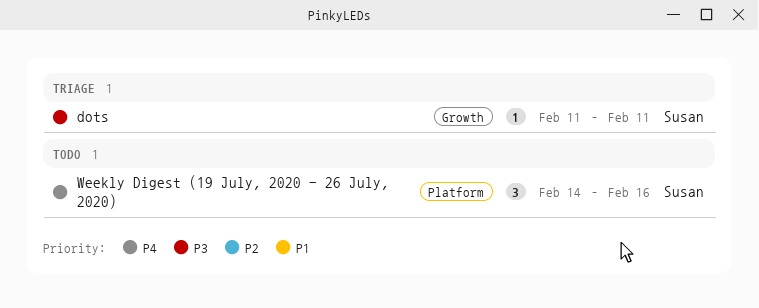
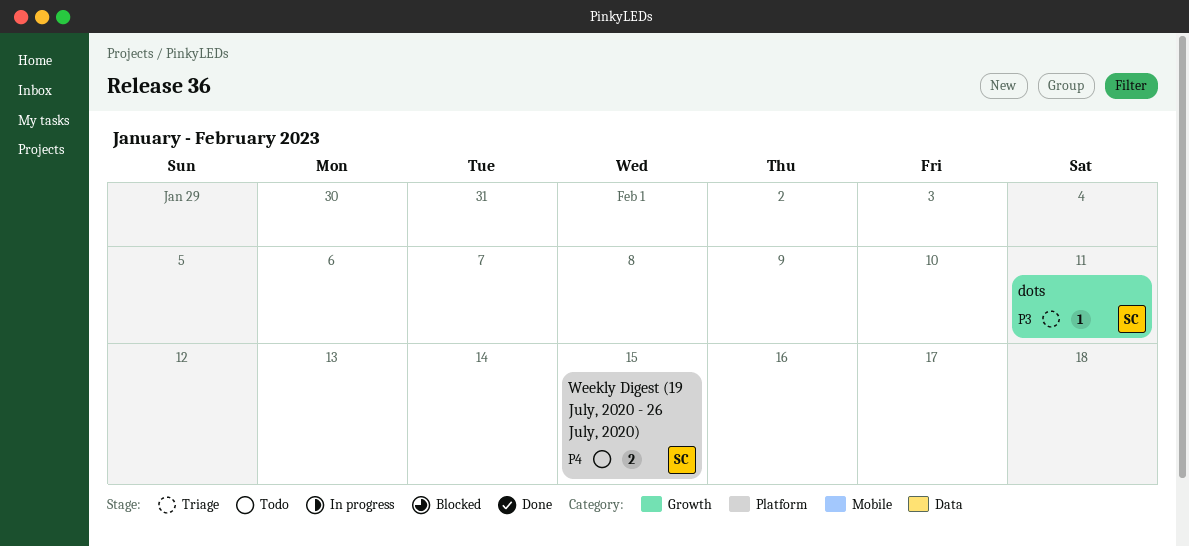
Weekly Digest (19 July, 2020 - 26 July, 2020), estimate: 3 -> 2
Weekly Digest (19 July, 2020 - 26 July, 2020), due: Feb 16 -> Feb 15

